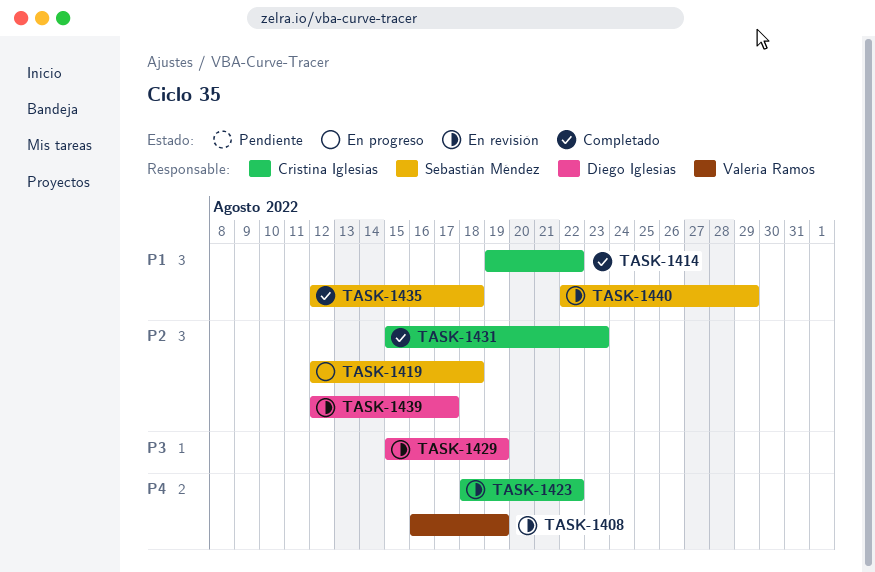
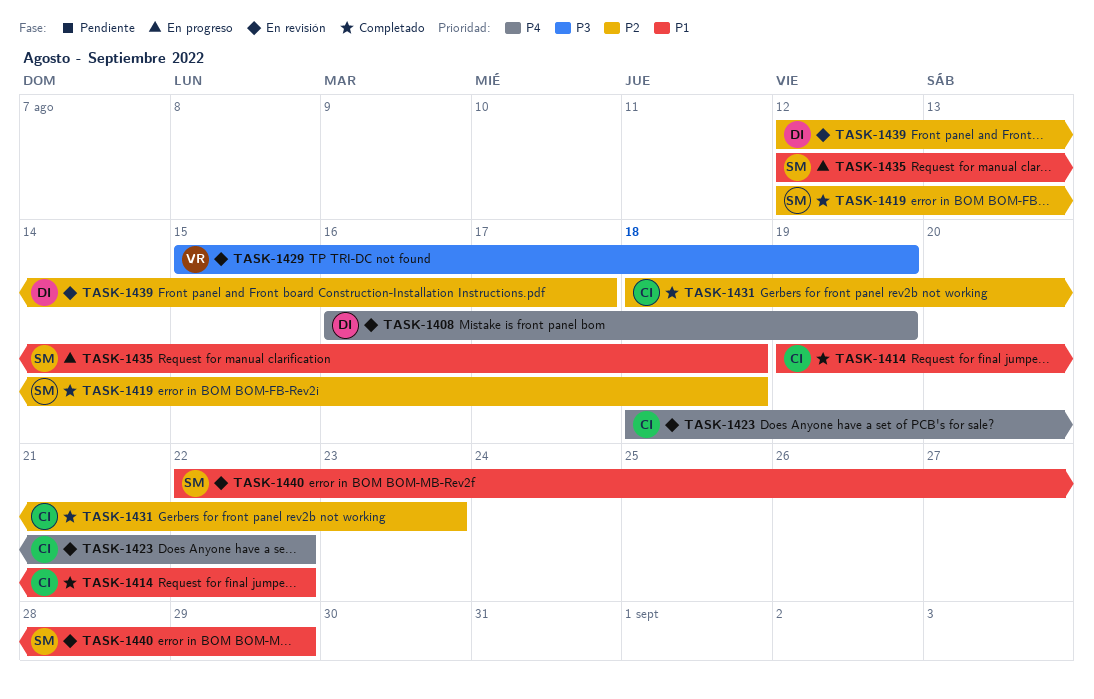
TASK-1408, owner: Valeria Ramos -> Diego Iglesias
TASK-1419, status: En progreso -> Completado
TASK-1429, owner: Diego Iglesias -> Valeria Ramos
TASK-1431, start: Aug 15 -> Aug 18
TASK-1435, status: Completado -> En progreso

